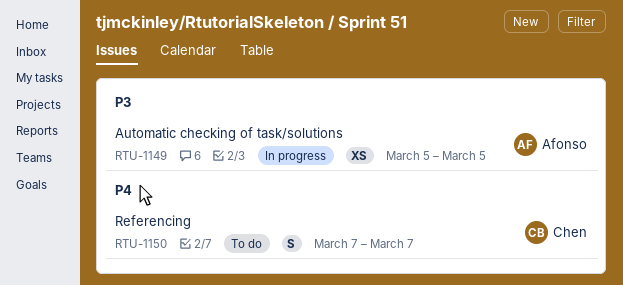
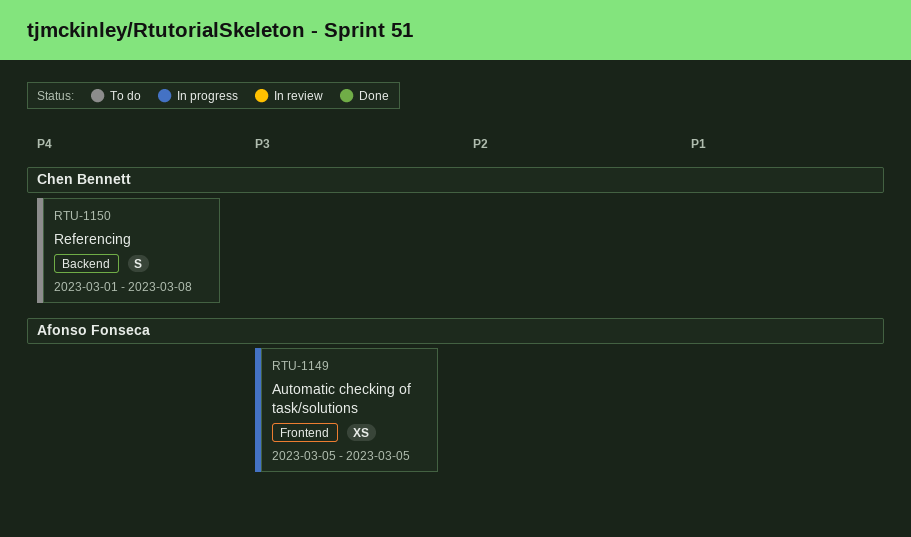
RTU-1150, start: Mar 7 -> Mar 1
RTU-1150, due: Mar 7 -> Mar 8

